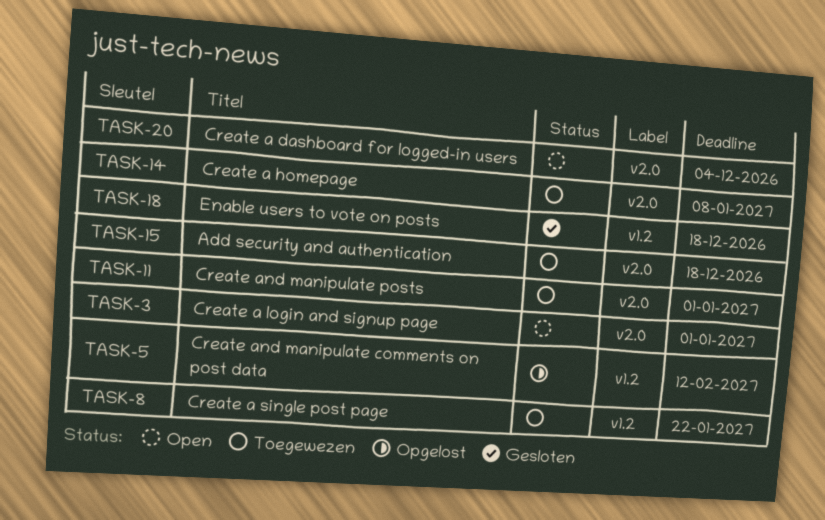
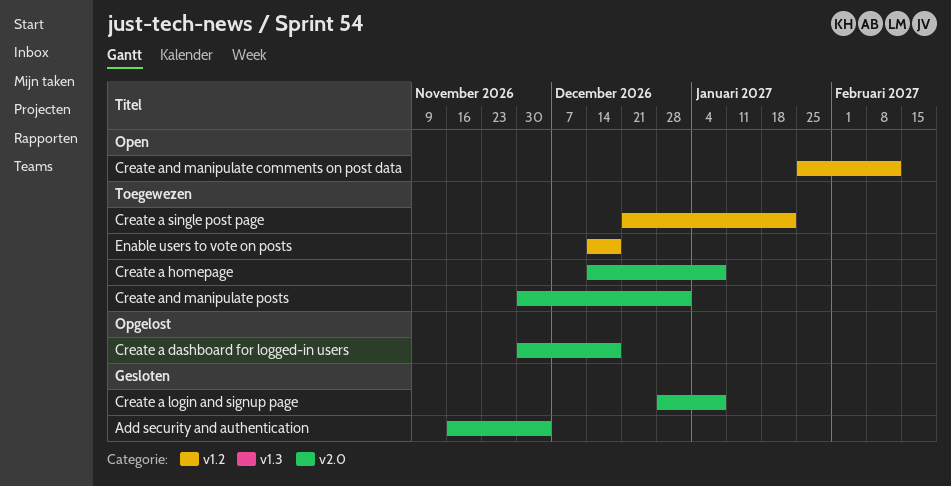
Add security and authentication, status: Toegewezen -> Gesloten
Add security and authentication, due: Dec 18 -> Dec 4
Create a dashboard for logged-in users, status: Open -> Opgelost
Create a dashboard for logged-in users, due: Dec 4 -> Dec 18
Create a login and signup page, status: Open -> Gesloten
Create a login and signup page, due: Jan 1 -> Jan 8
Create and manipulate comments on post data, status: Opgelost -> Open
Enable users to vote on posts, status: Gesloten -> Toegewezen

